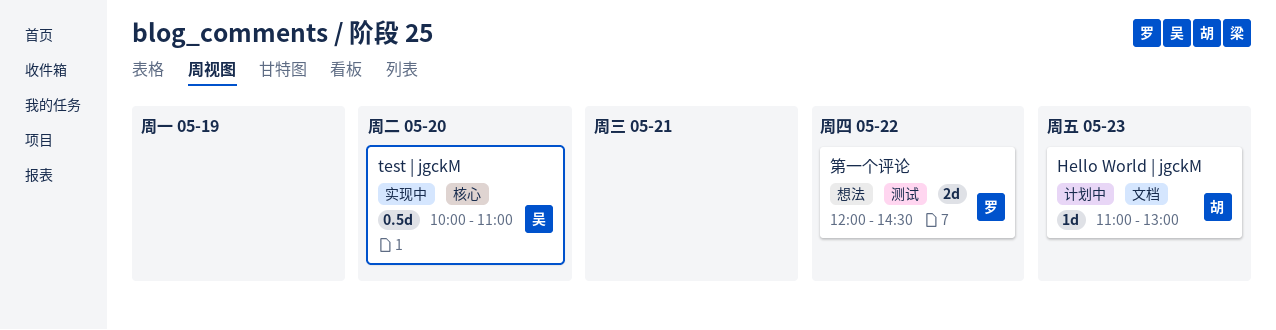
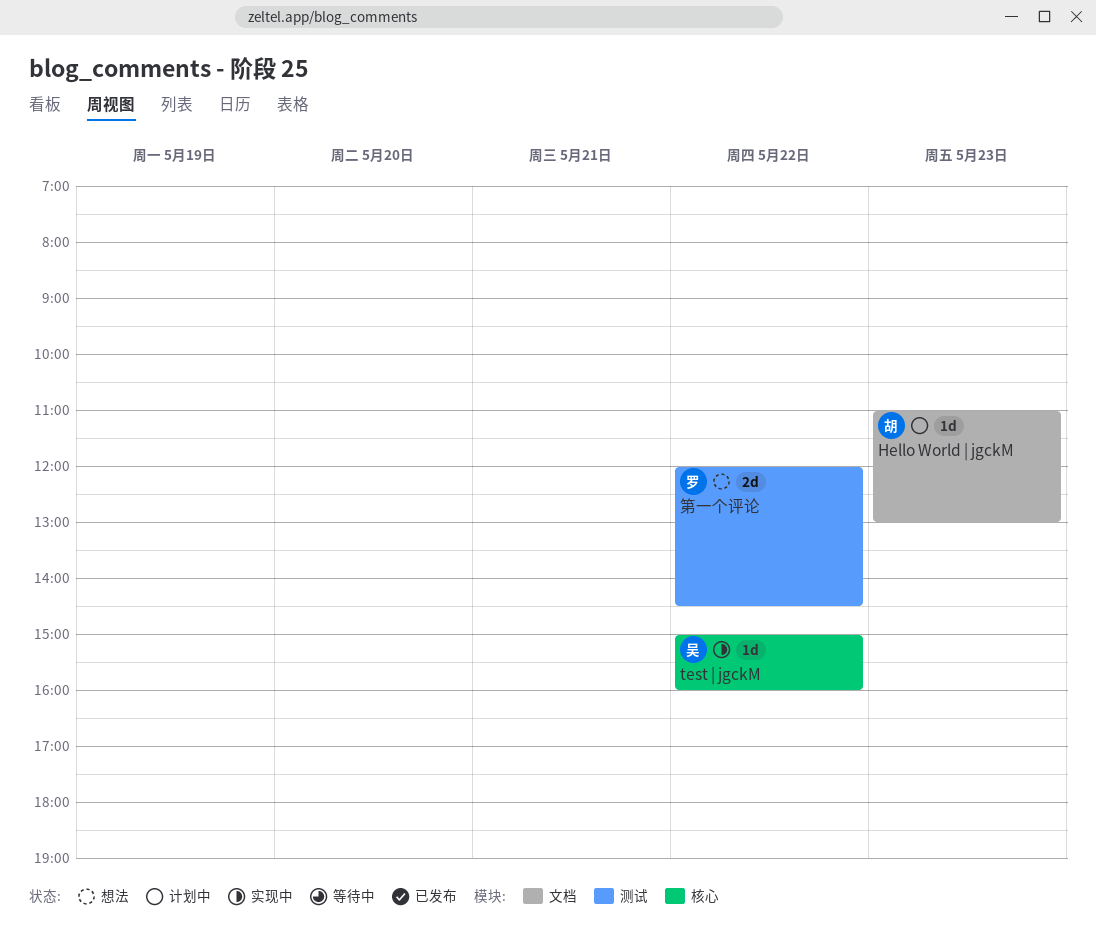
test | jgckM, estimate: 0.5d -> 1d
test | jgckM, day: May 20 -> May 22
test | jgckM, begins: 10:00 -> 15:00
test | jgckM, ends: 11:00 -> 16:00

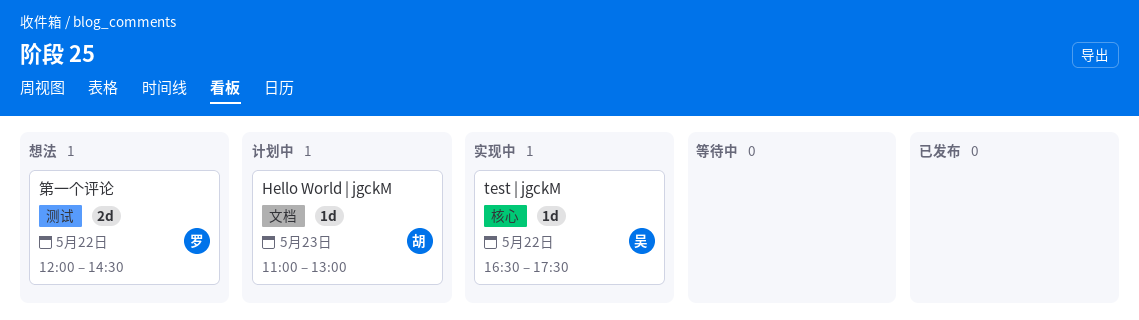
test | jgckM, begins: 15:00 -> 16:30
test | jgckM, ends: 16:00 -> 17:30

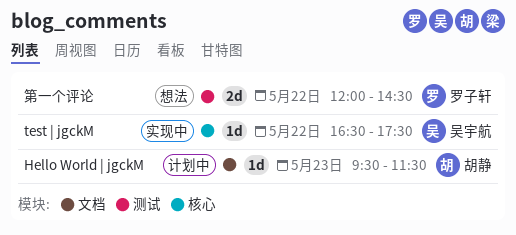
Hello World | jgckM, begins: 11:00 -> 09:30
Hello World | jgckM, ends: 13:00 -> 11:30

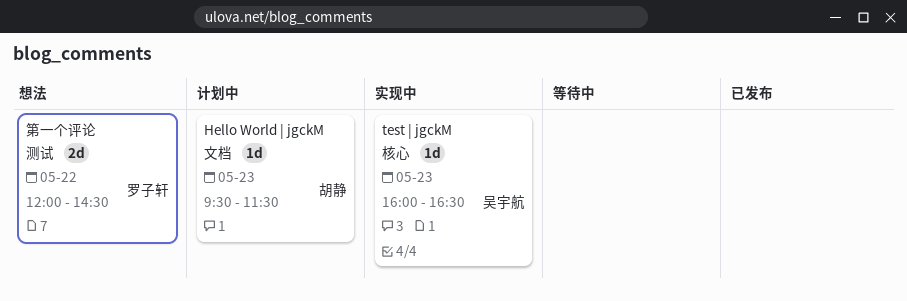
test | jgckM, day: May 22 -> May 23
test | jgckM, begins: 16:30 -> 16:00
test | jgckM, ends: 17:30 -> 16:30

